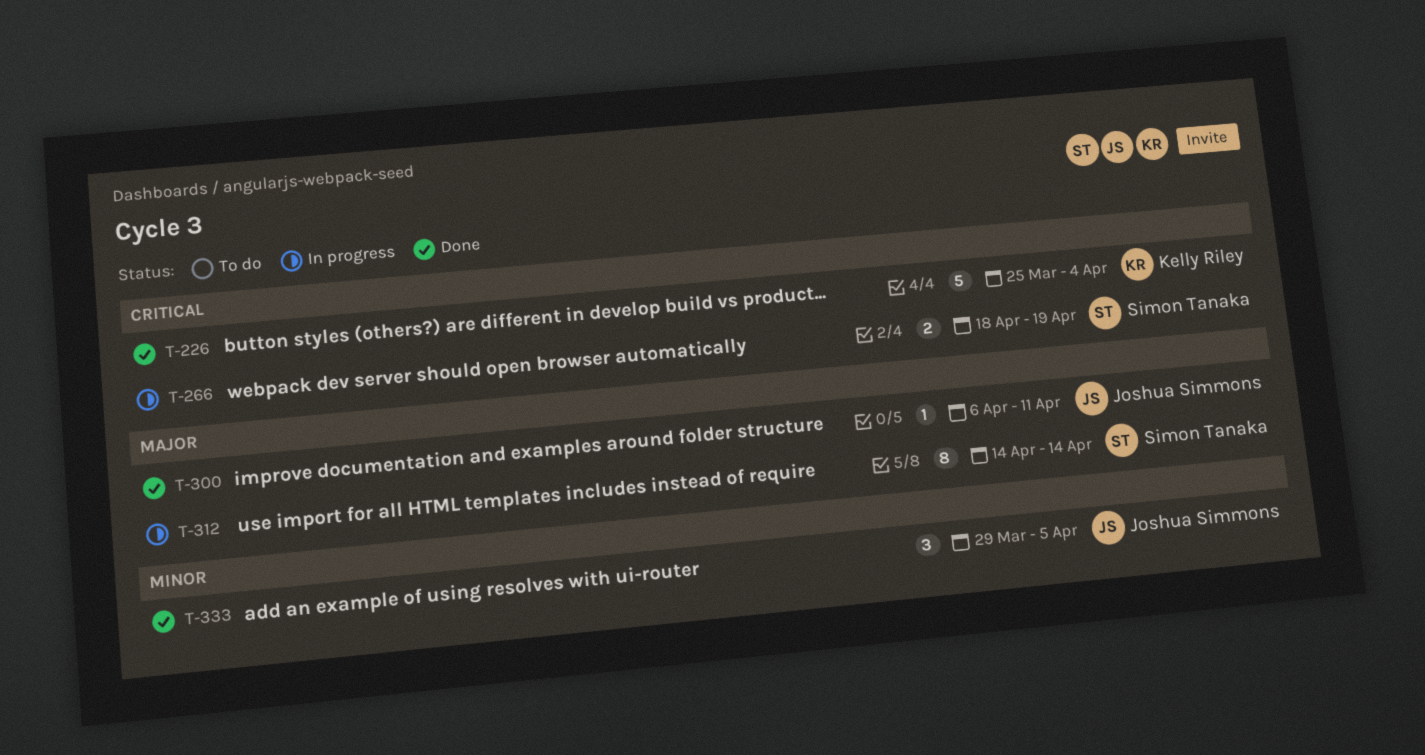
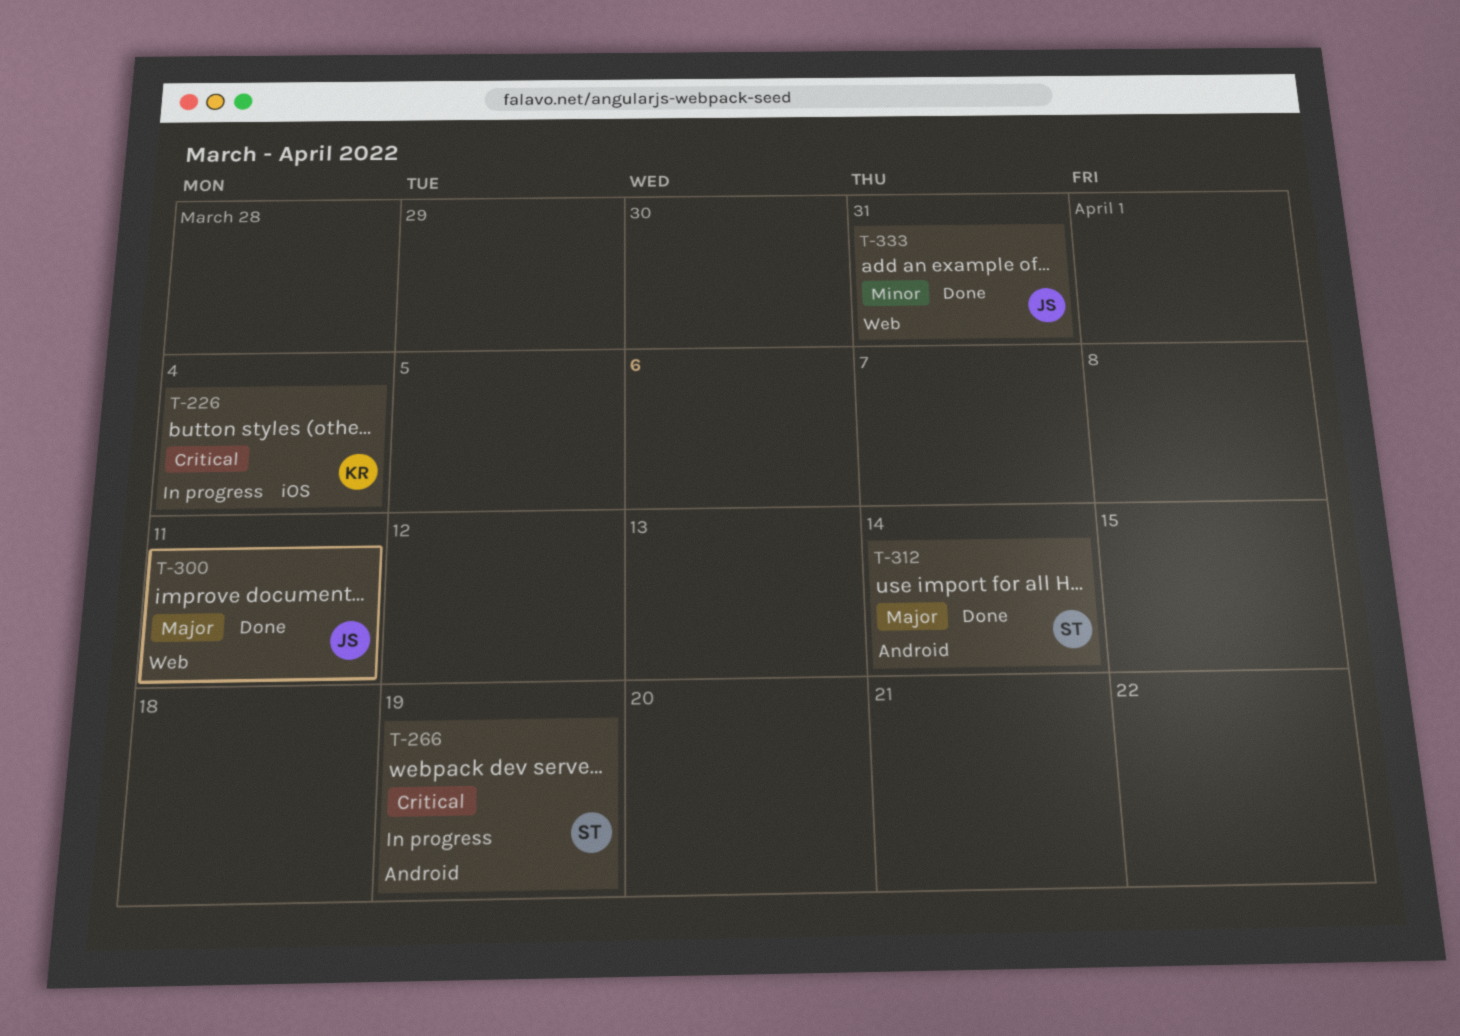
T-226, status: Done -> In progress
T-312, status: In progress -> Done
T-333, due: Apr 5 -> Mar 31

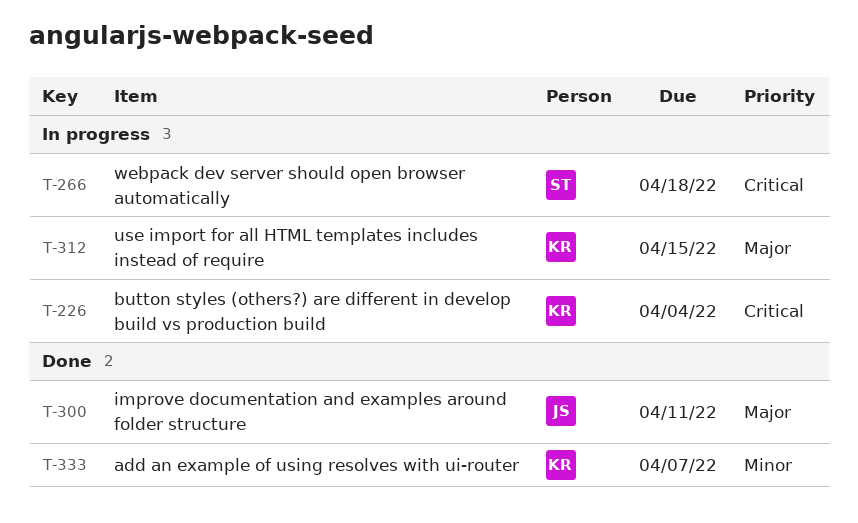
T-266, due: Apr 19 -> Apr 18
T-312, status: Done -> In progress
T-312, owner: ST -> KR
T-312, due: Apr 14 -> Apr 15
T-333, owner: JS -> KR
T-333, due: Mar 31 -> Apr 7

